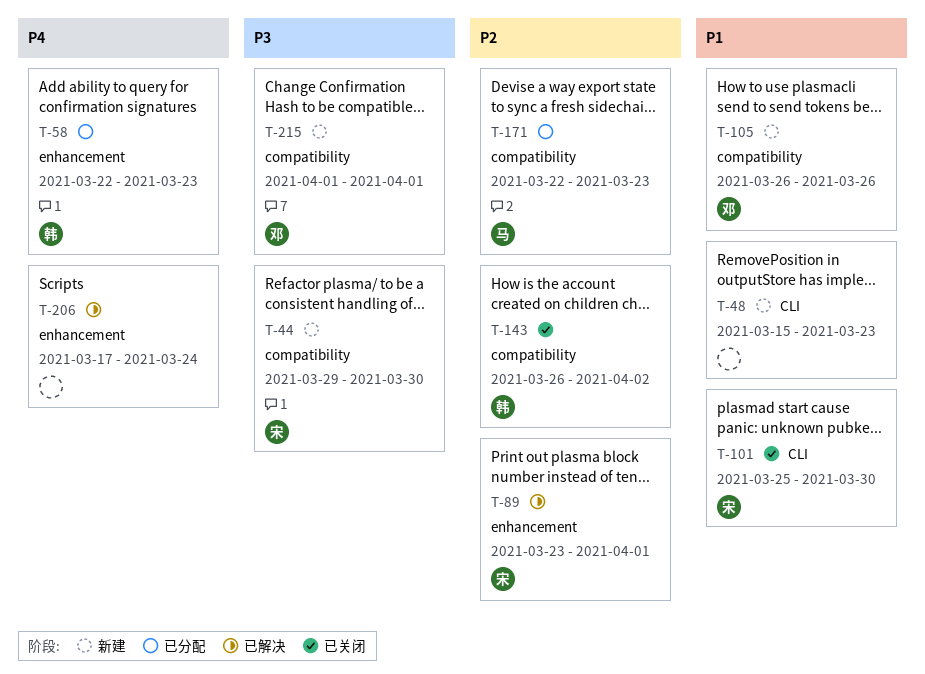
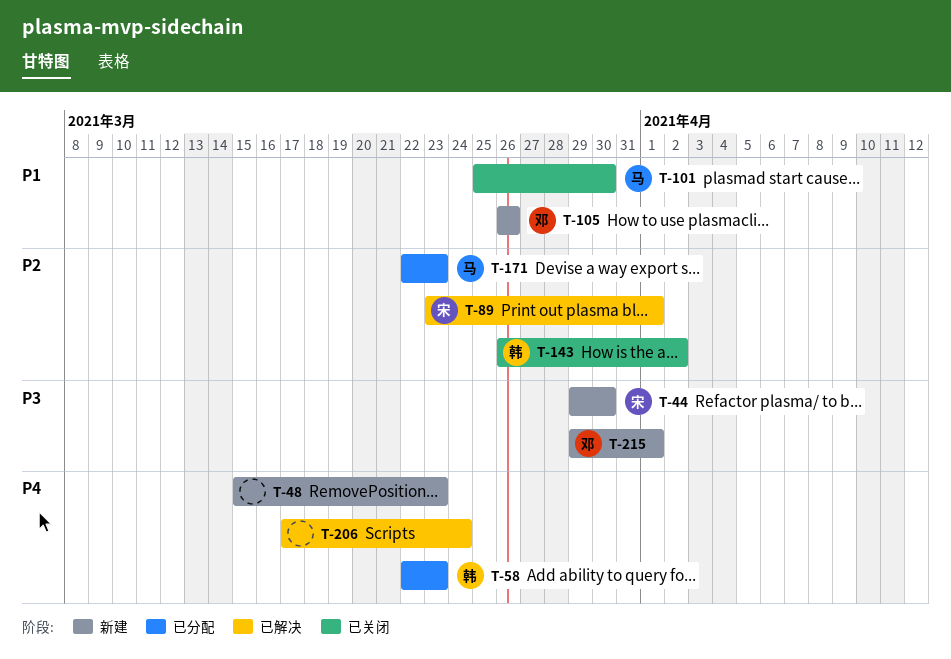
T-48, priority: P1 -> P4
T-101, owner: 宋 -> 马
T-215, start: Apr 1 -> Mar 29

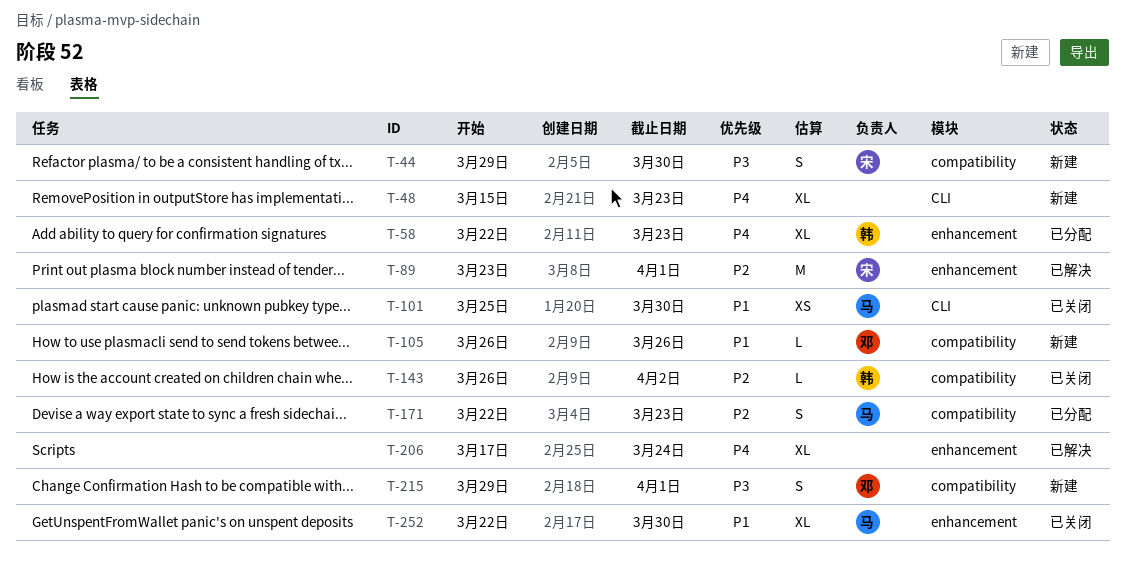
T-252: none -> present

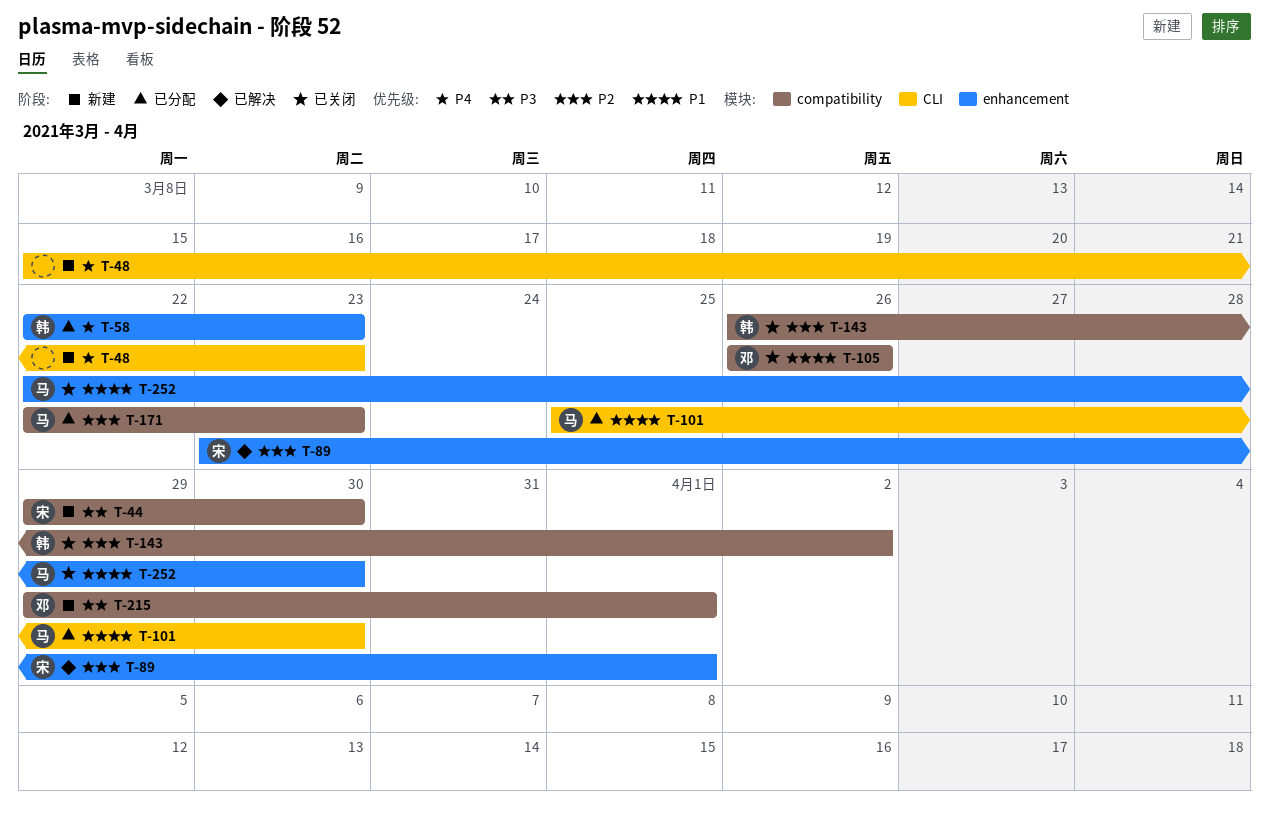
T-101, status: 已关闭 -> 已分配
T-105, status: 新建 -> 已关闭
T-206: present -> none

